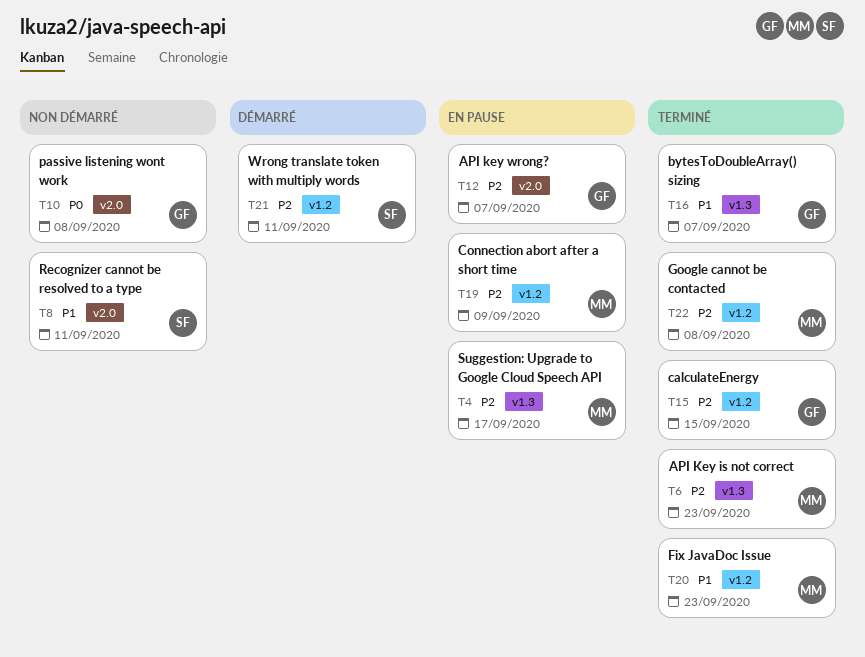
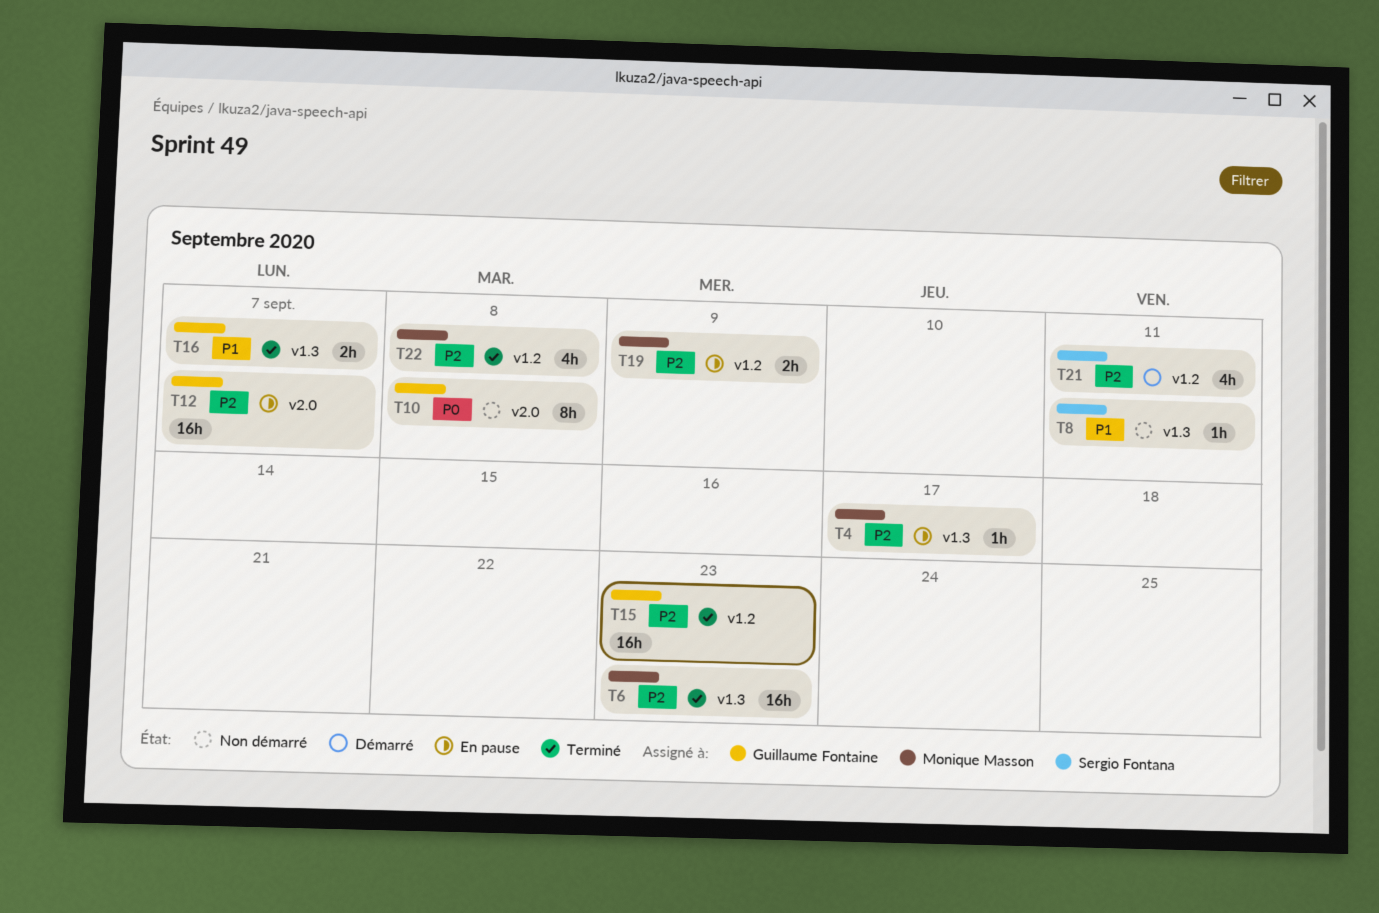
T8, label: v2.0 -> v1.3
T15, due: Sep 15 -> Sep 23
T20: present -> none

